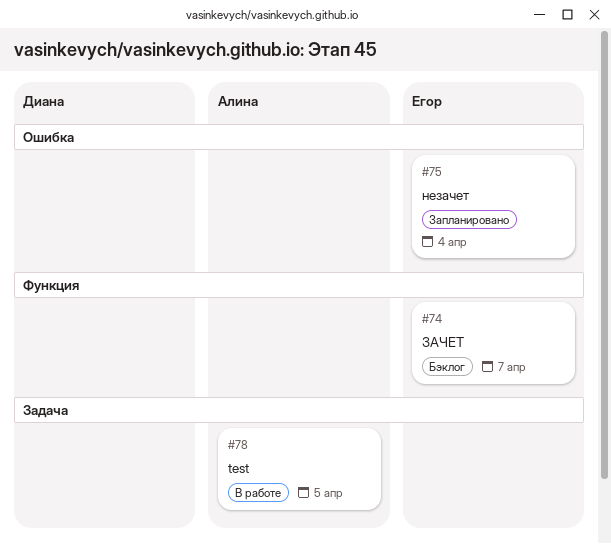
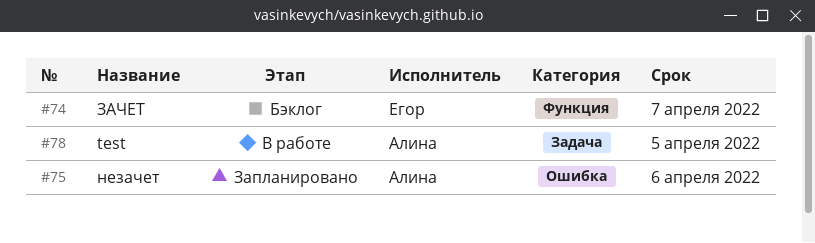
#75, owner: Егор -> Алина
#75, due: Apr 4 -> Apr 6

